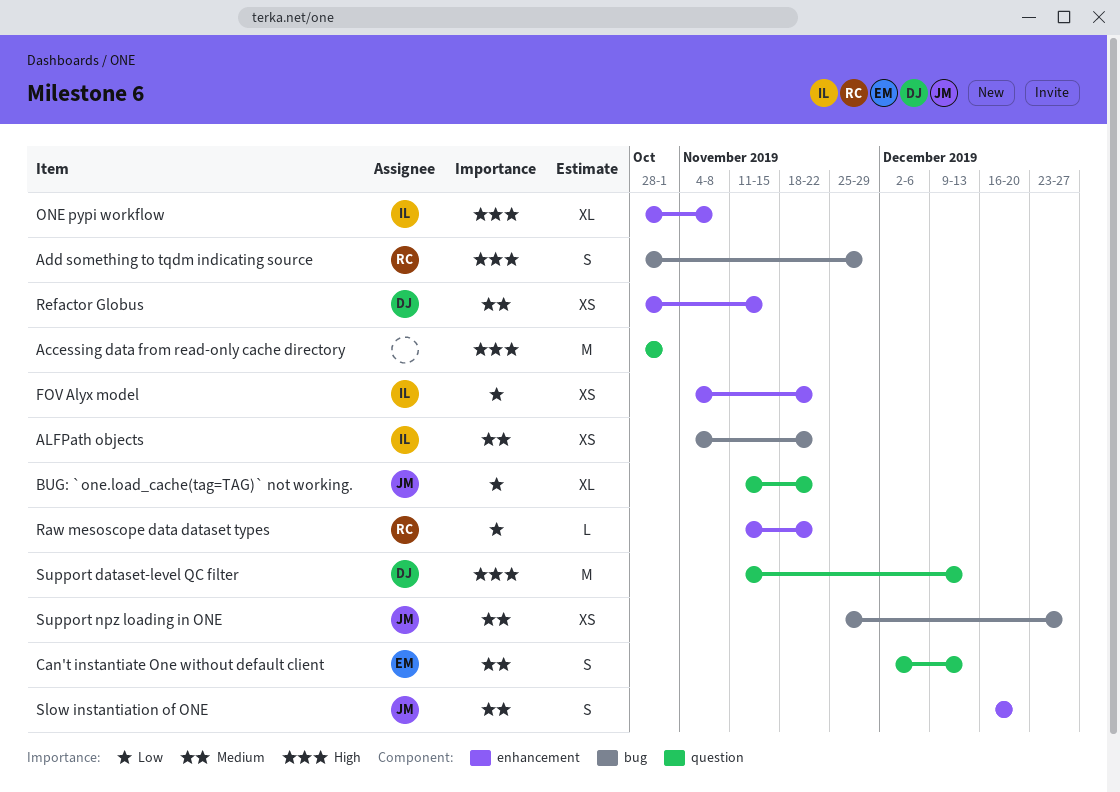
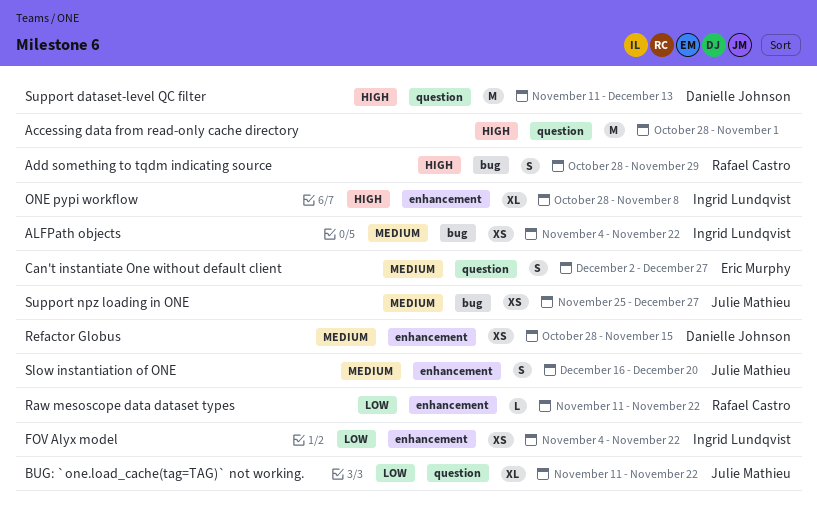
Can't instantiate One without default client, due: Dec 13 -> Dec 27

